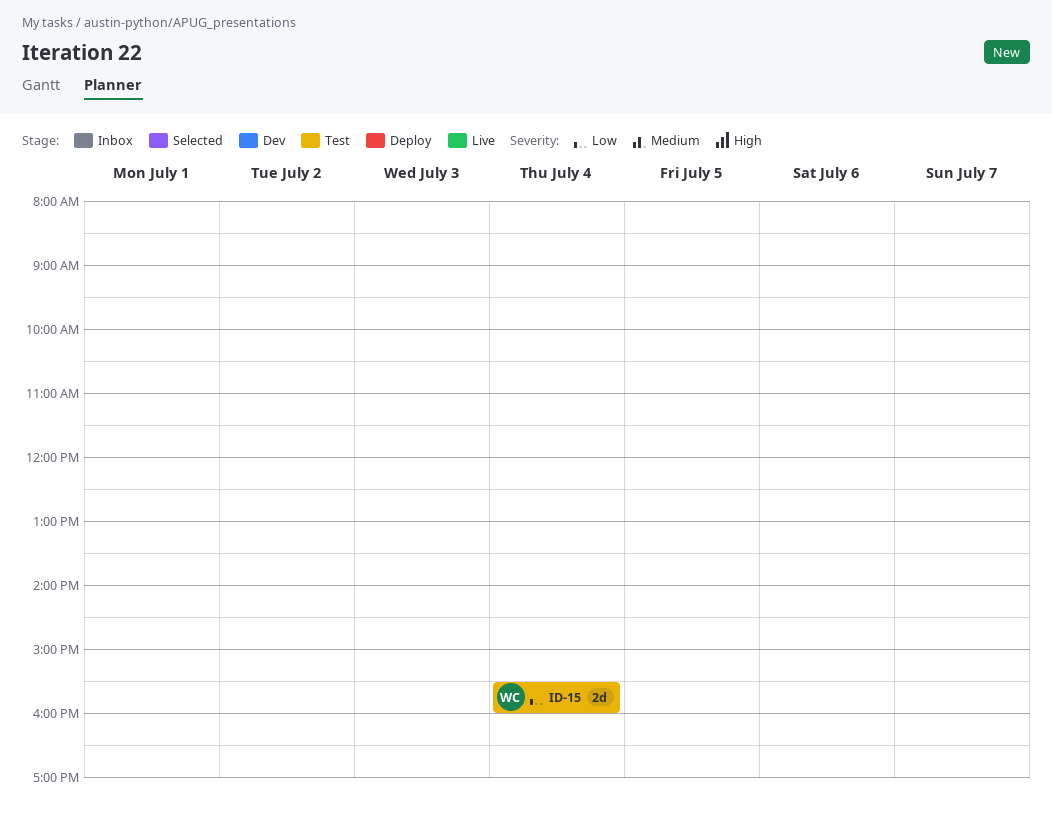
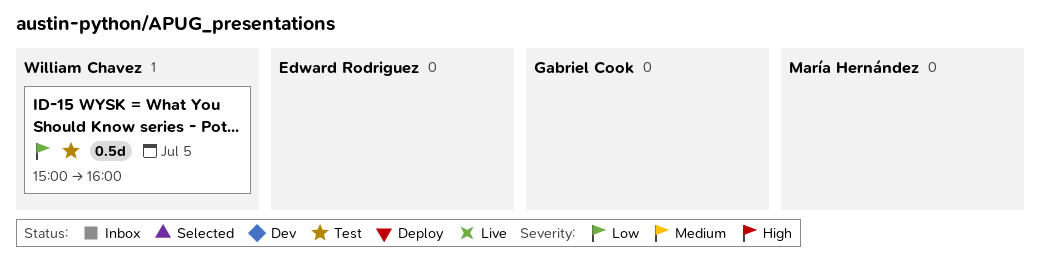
ID-15, estimate: 2d -> 0.5d
ID-15, day: Jul 4 -> Jul 5
ID-15, begins: 15:30 -> 15:00

